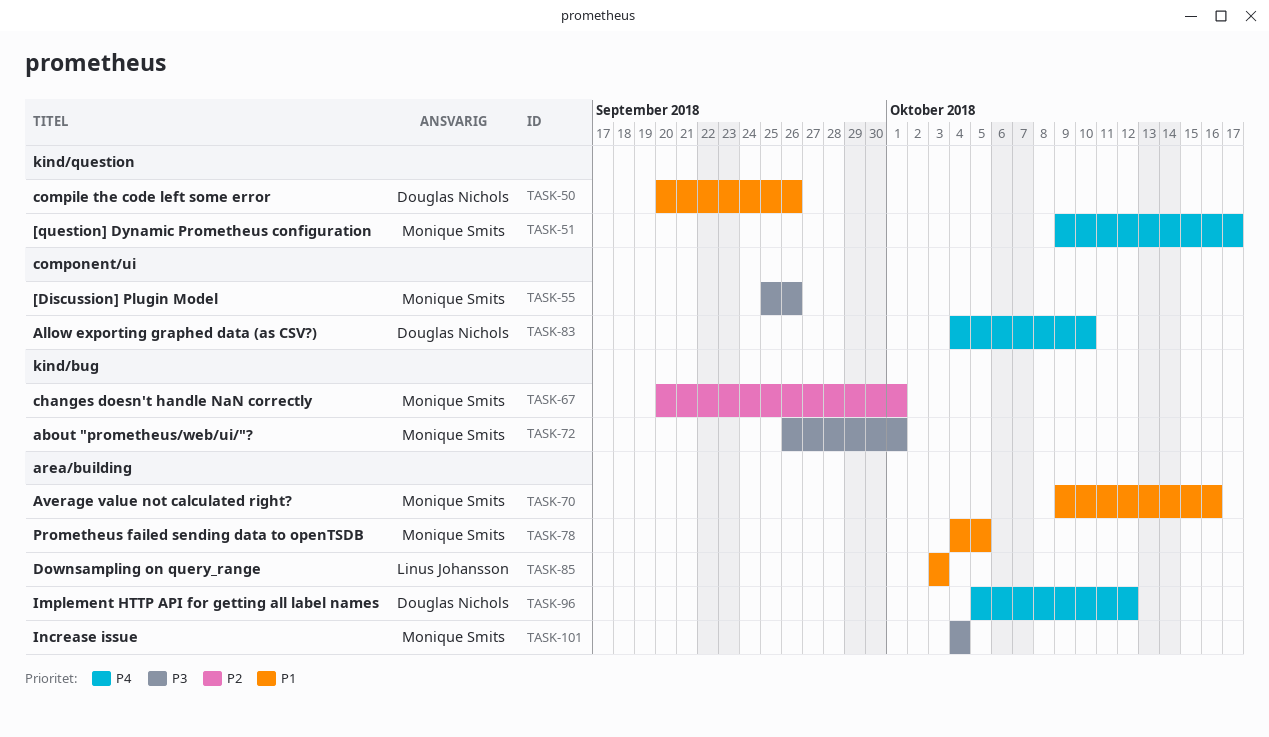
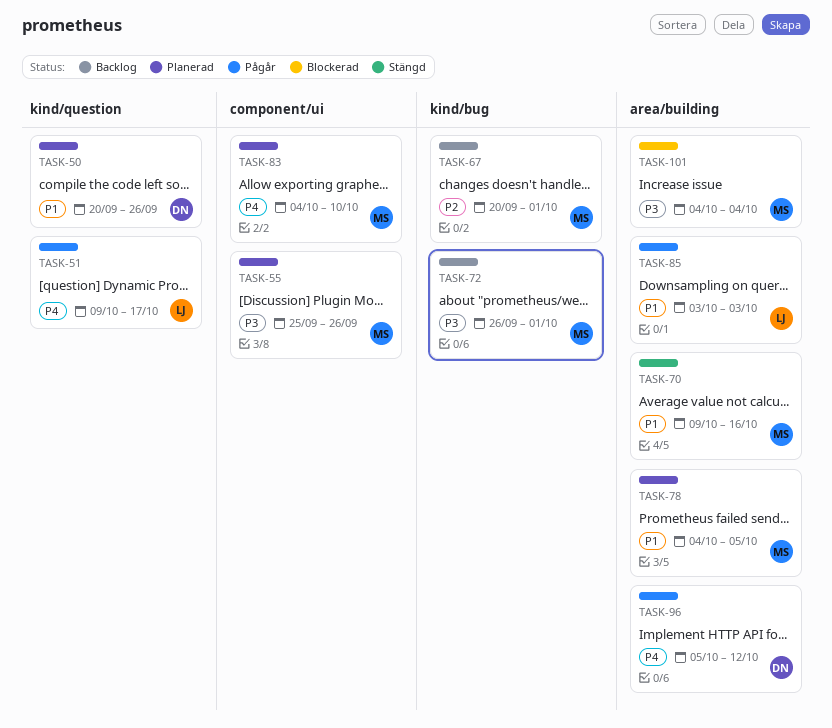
TASK-51, owner: Monique Smits -> Linus Johansson
TASK-83, owner: Douglas Nichols -> Monique Smits

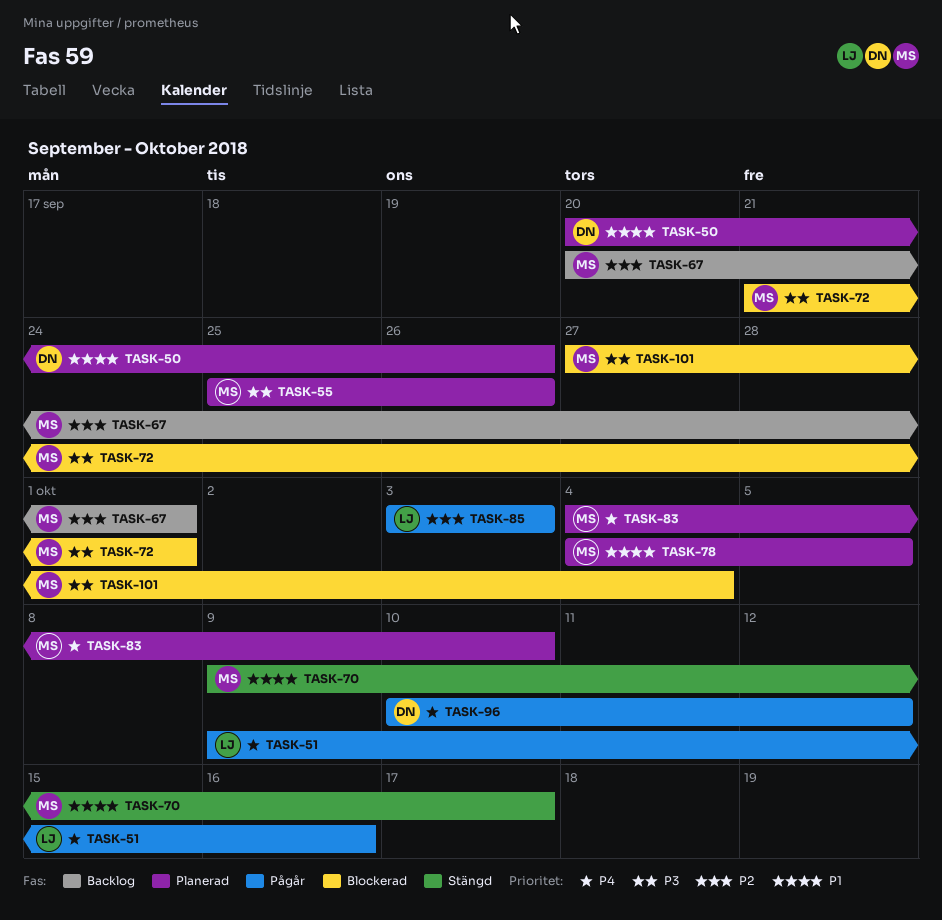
TASK-51, due: Oct 17 -> Oct 16
TASK-70, due: Oct 16 -> Oct 17
TASK-72, status: Backlog -> Blockerad
TASK-72, start: Sep 26 -> Sep 21
TASK-85, priority: P1 -> P2
TASK-96, start: Oct 5 -> Oct 10
TASK-101, start: Oct 4 -> Sep 27

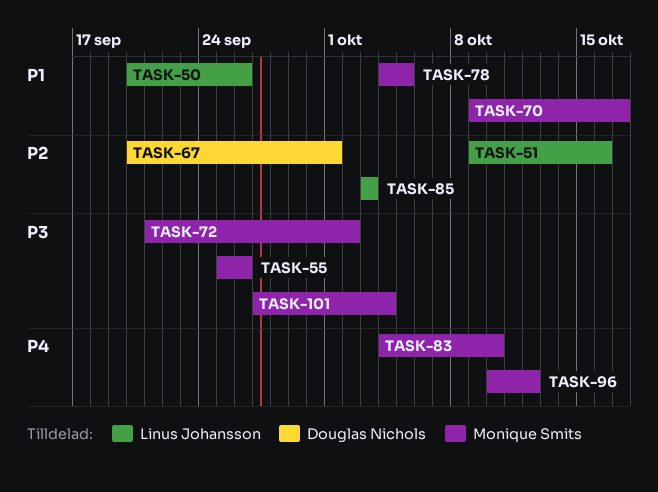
TASK-50, owner: Douglas Nichols -> Linus Johansson
TASK-51, priority: P4 -> P2
TASK-67, owner: Monique Smits -> Douglas Nichols
TASK-72, due: Oct 1 -> Oct 2
TASK-96, owner: Douglas Nichols -> Monique Smits

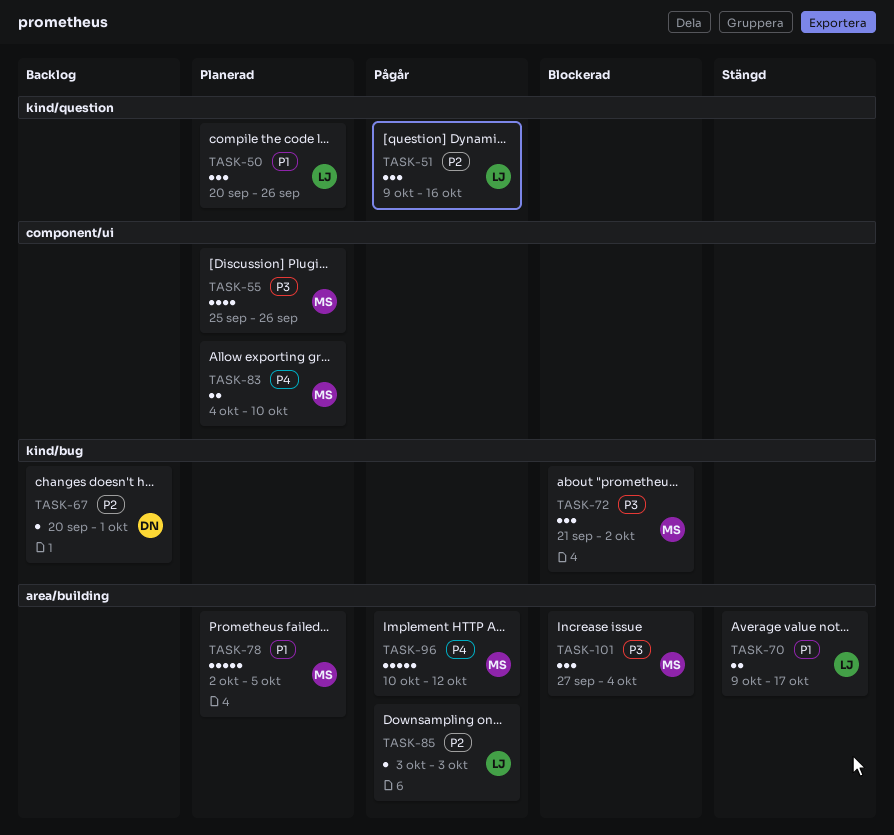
TASK-70, owner: Monique Smits -> Linus Johansson
TASK-78, start: Oct 4 -> Oct 2

